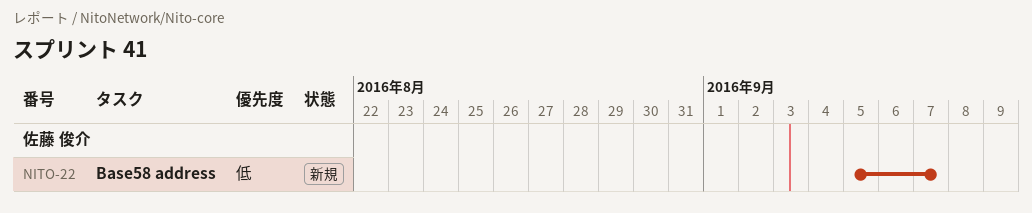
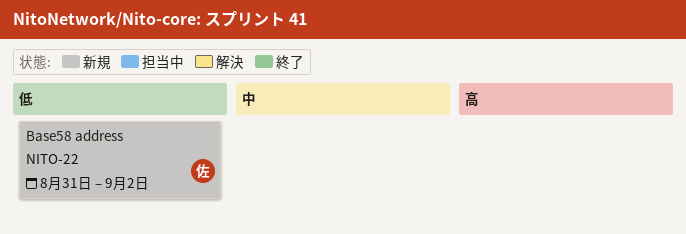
NITO-22, start: Sep 5 -> Aug 31
NITO-22, due: Sep 7 -> Sep 2

